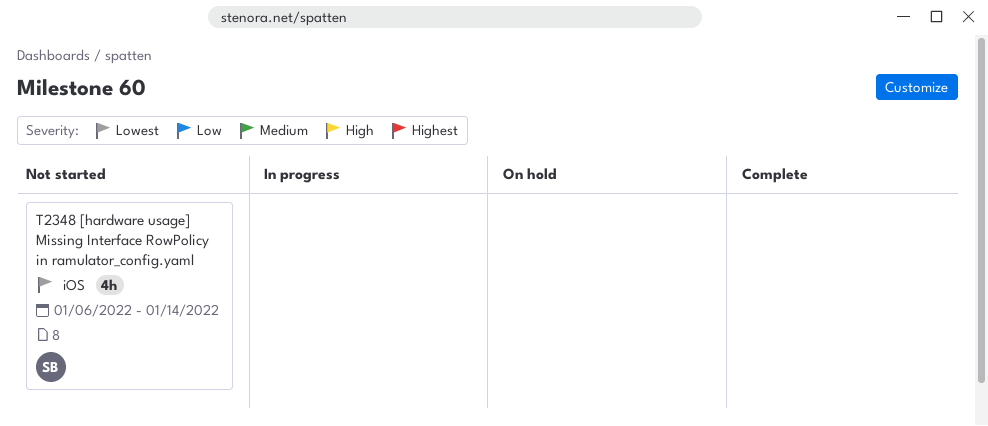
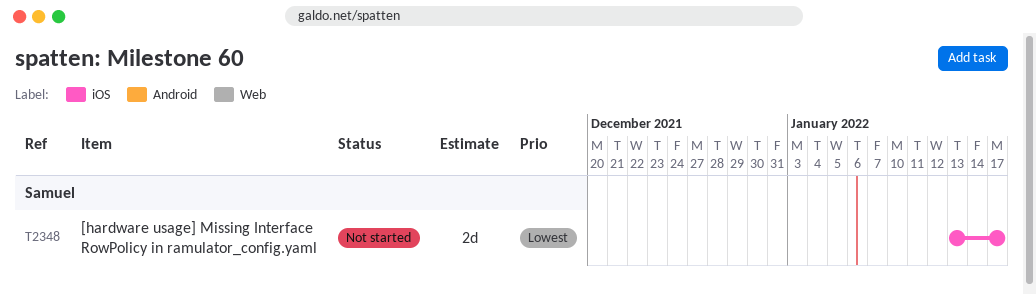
T2348, estimate: 4h -> 2d
T2348, start: Jan 6 -> Jan 13
T2348, due: Jan 14 -> Jan 17

